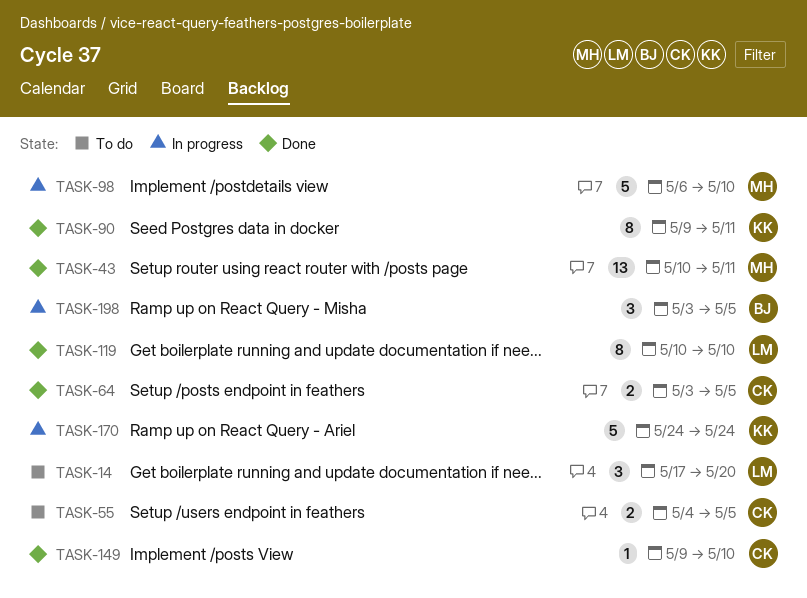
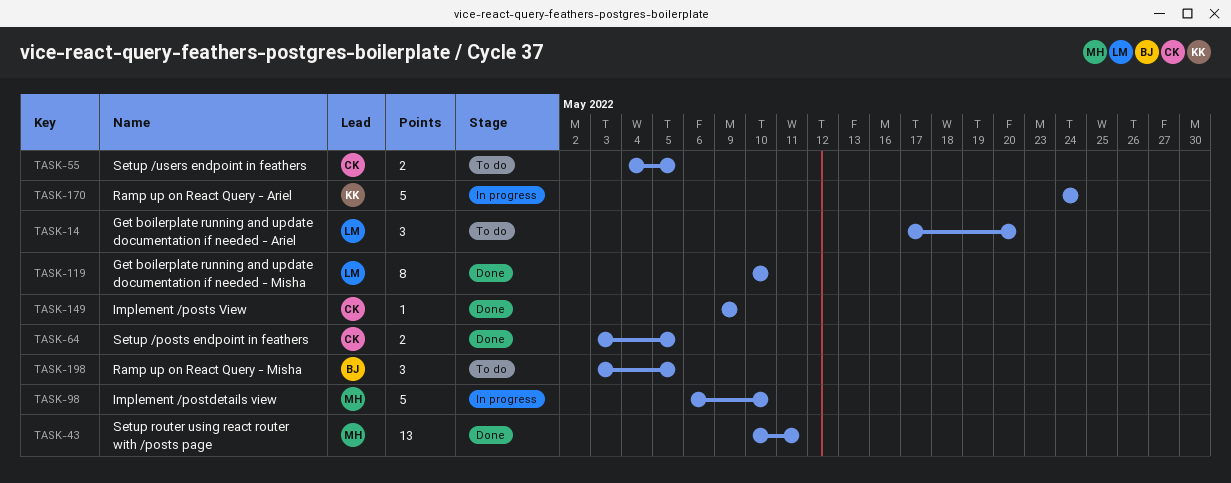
TASK-90: present -> none
TASK-149, due: May 10 -> May 9
TASK-198, status: In progress -> To do

